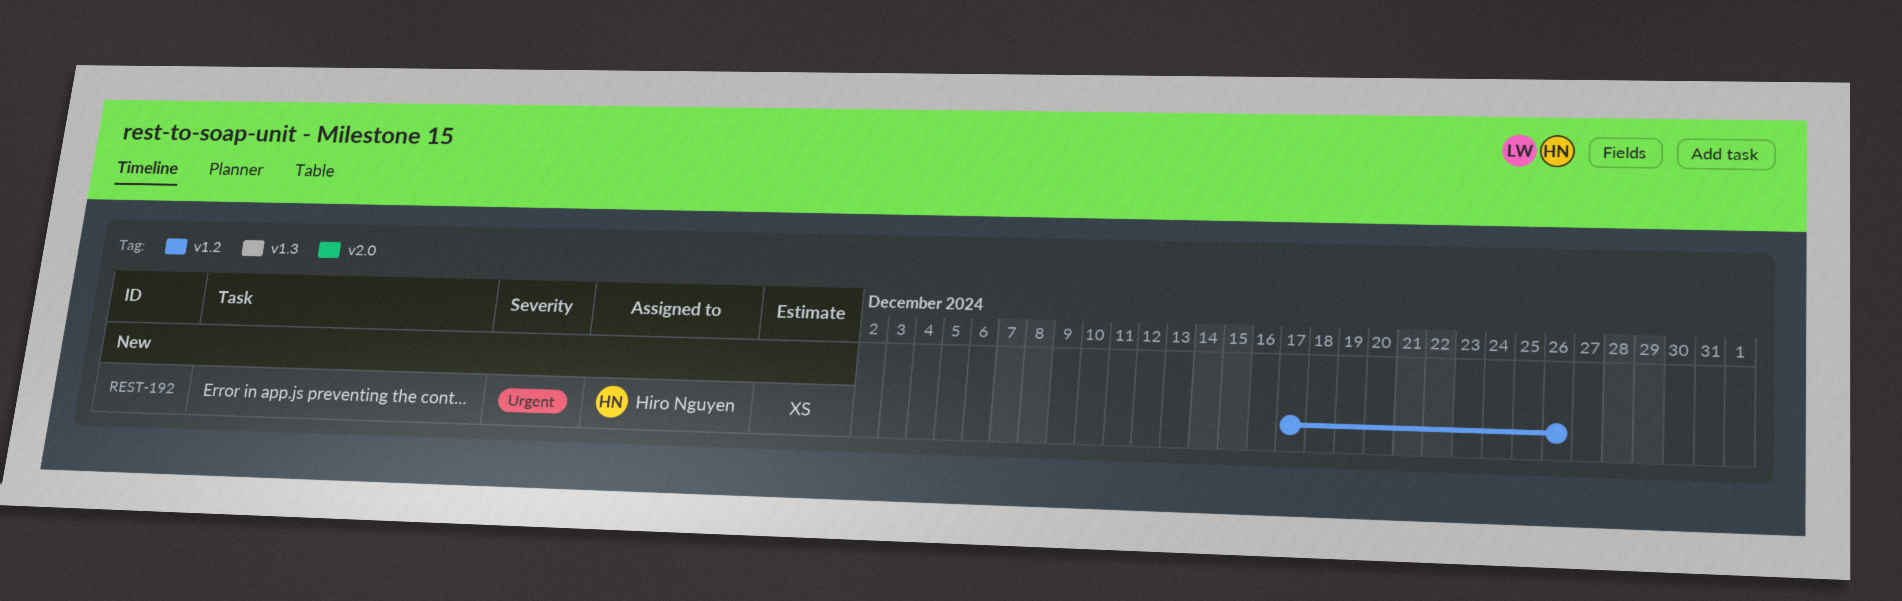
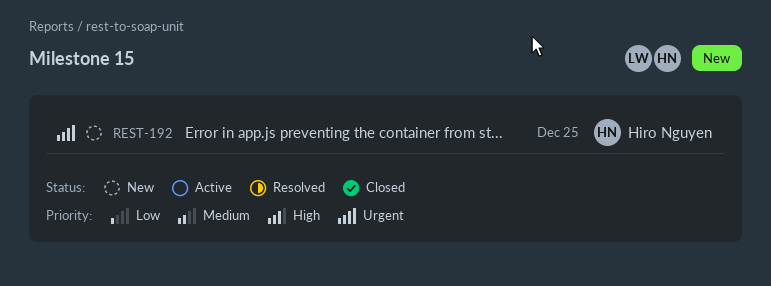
REST-192, due: Dec 26 -> Dec 25

